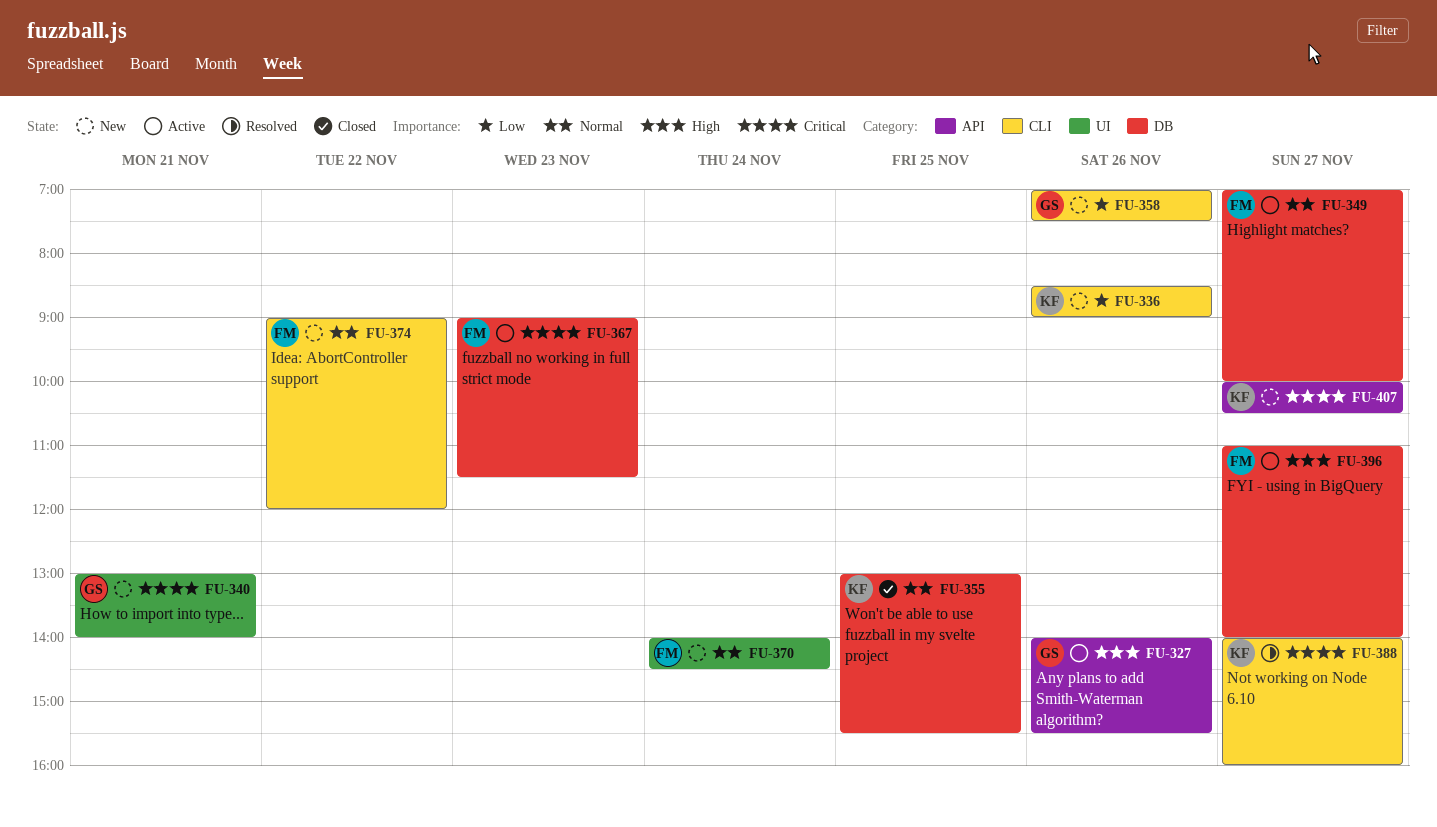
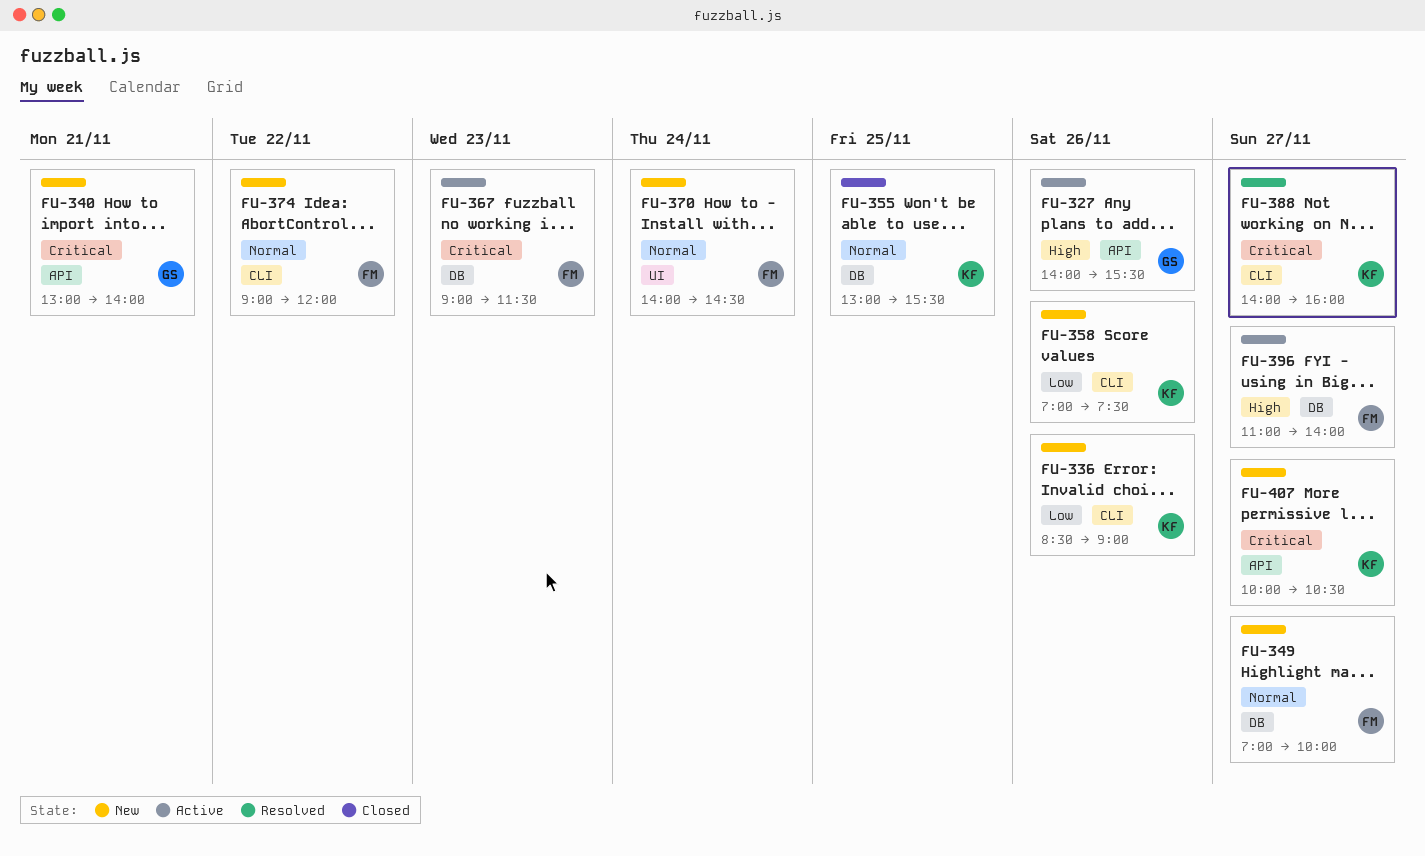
FU-340, label: UI -> API
FU-349, status: Active -> New
FU-358, owner: GS -> KF

